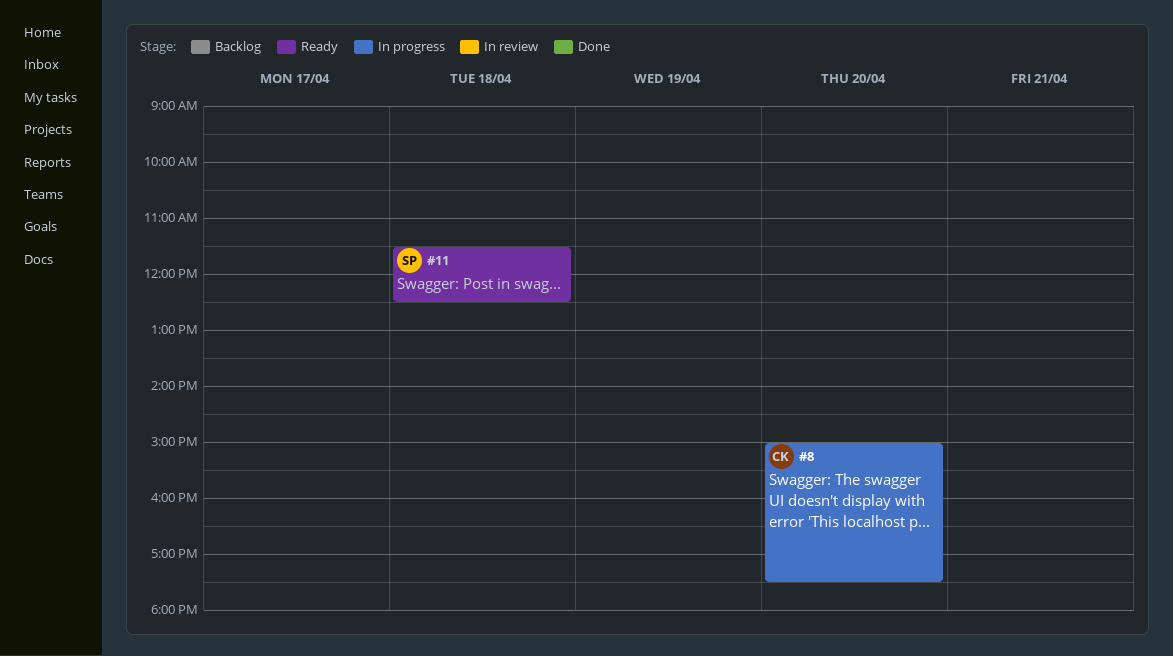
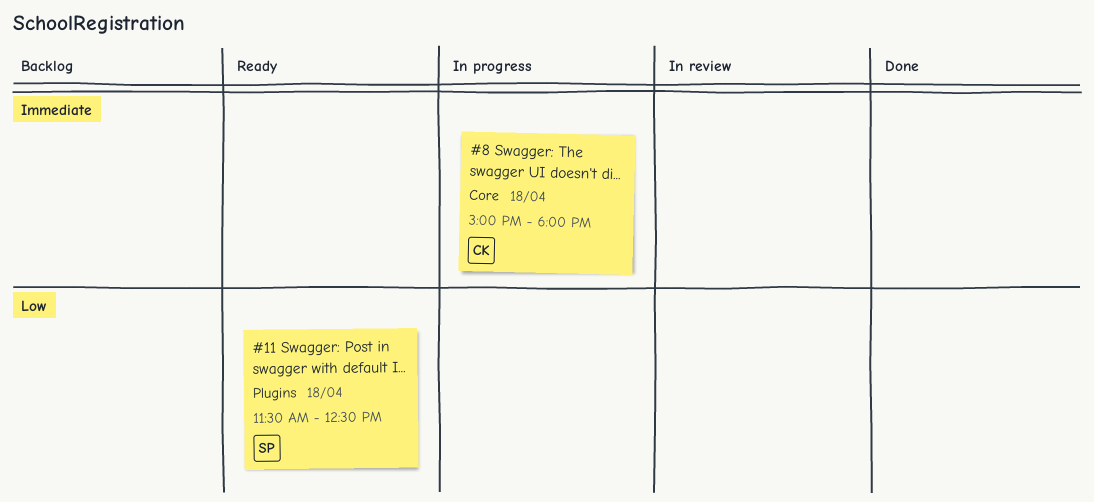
#8, day: Apr 20 -> Apr 18
#8, ends: 17:30 -> 18:00

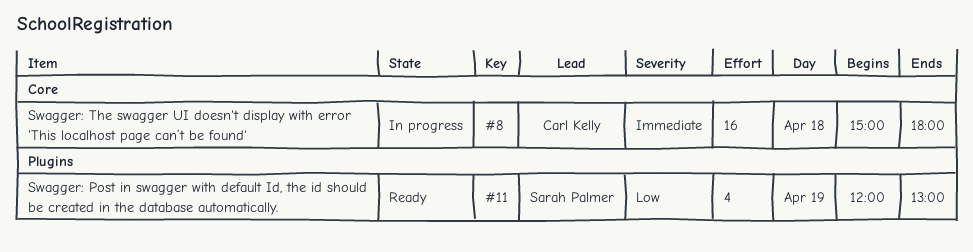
#11, day: Apr 18 -> Apr 19
#11, begins: 11:30 -> 12:00
#11, ends: 12:30 -> 13:00

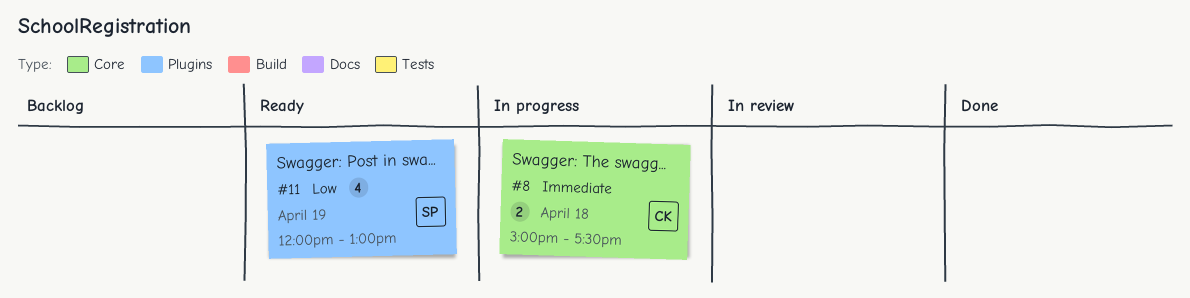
#8, estimate: 16 -> 2
#8, ends: 18:00 -> 17:30

